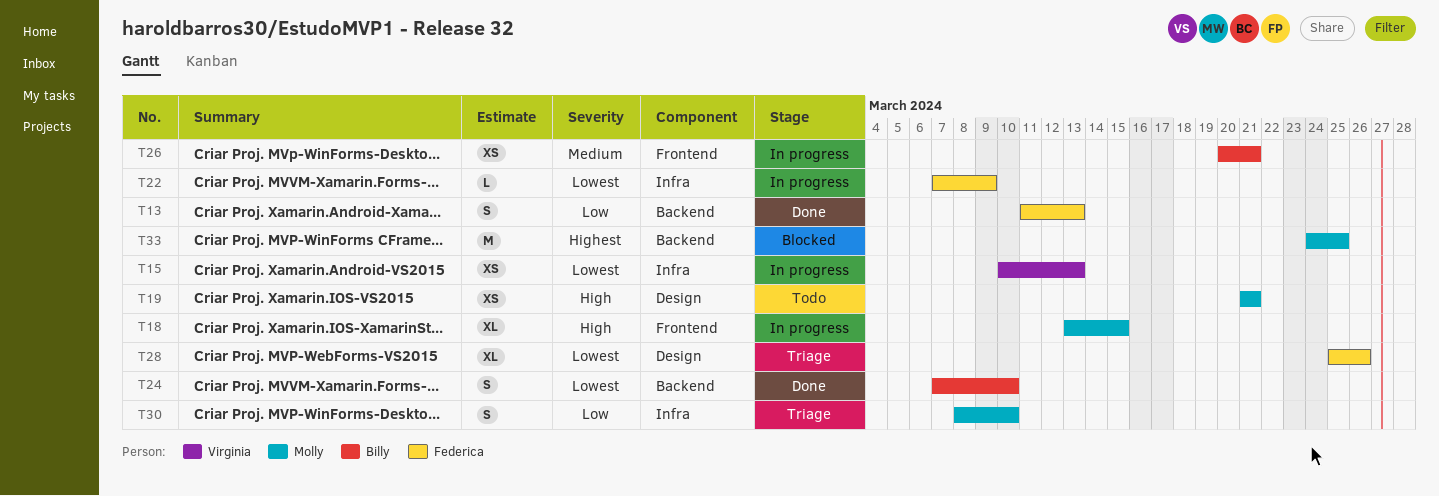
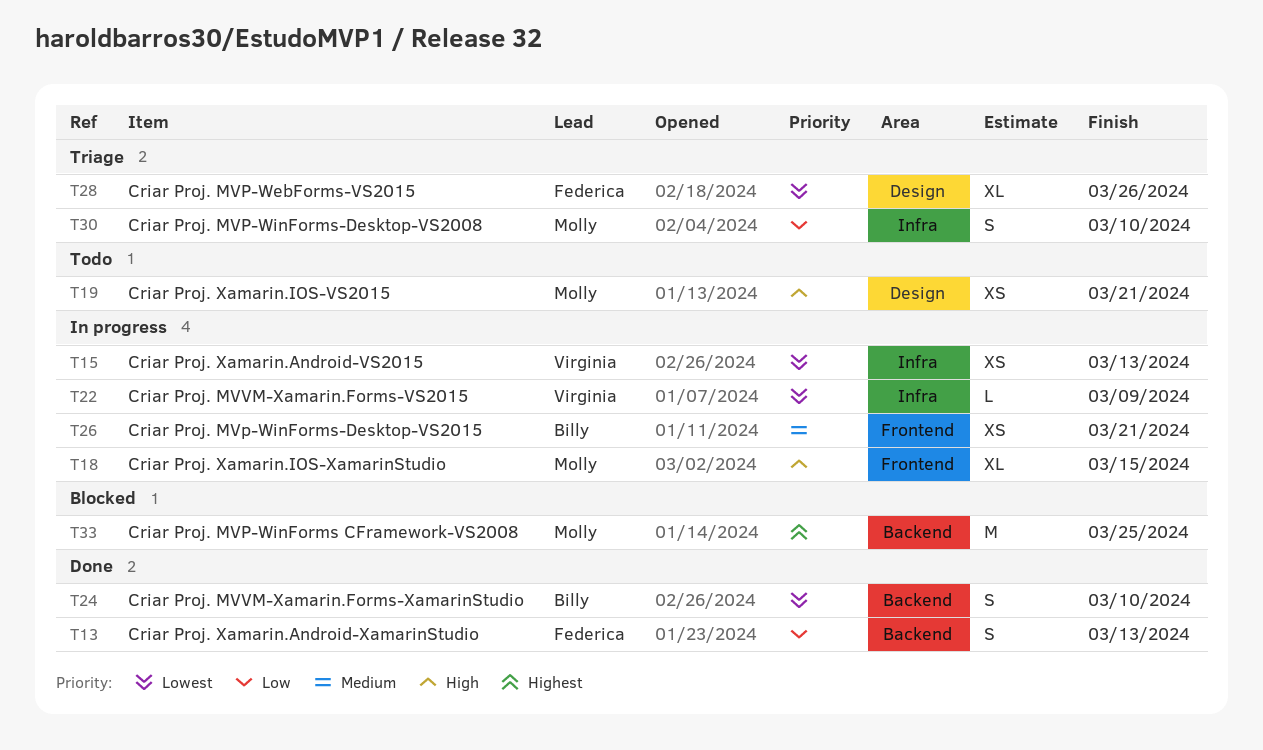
T22, owner: Federica -> Virginia

